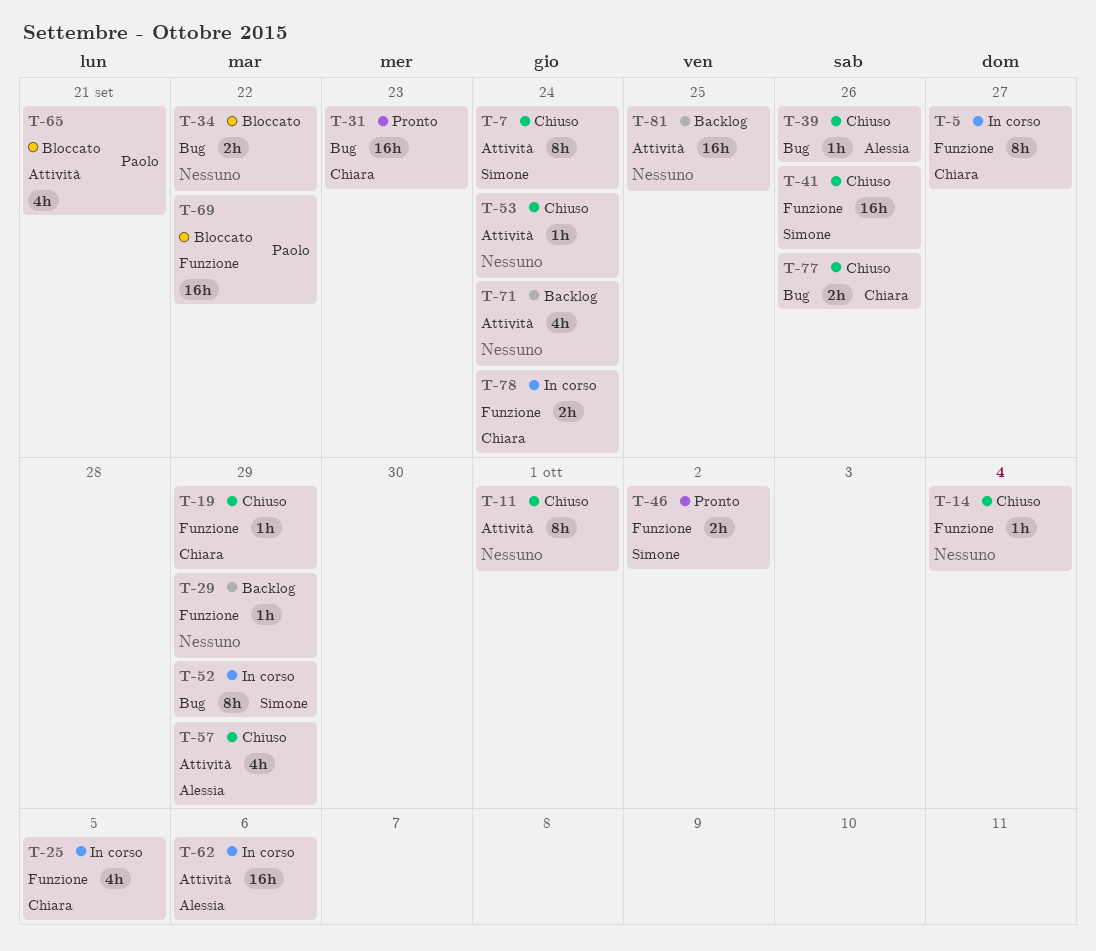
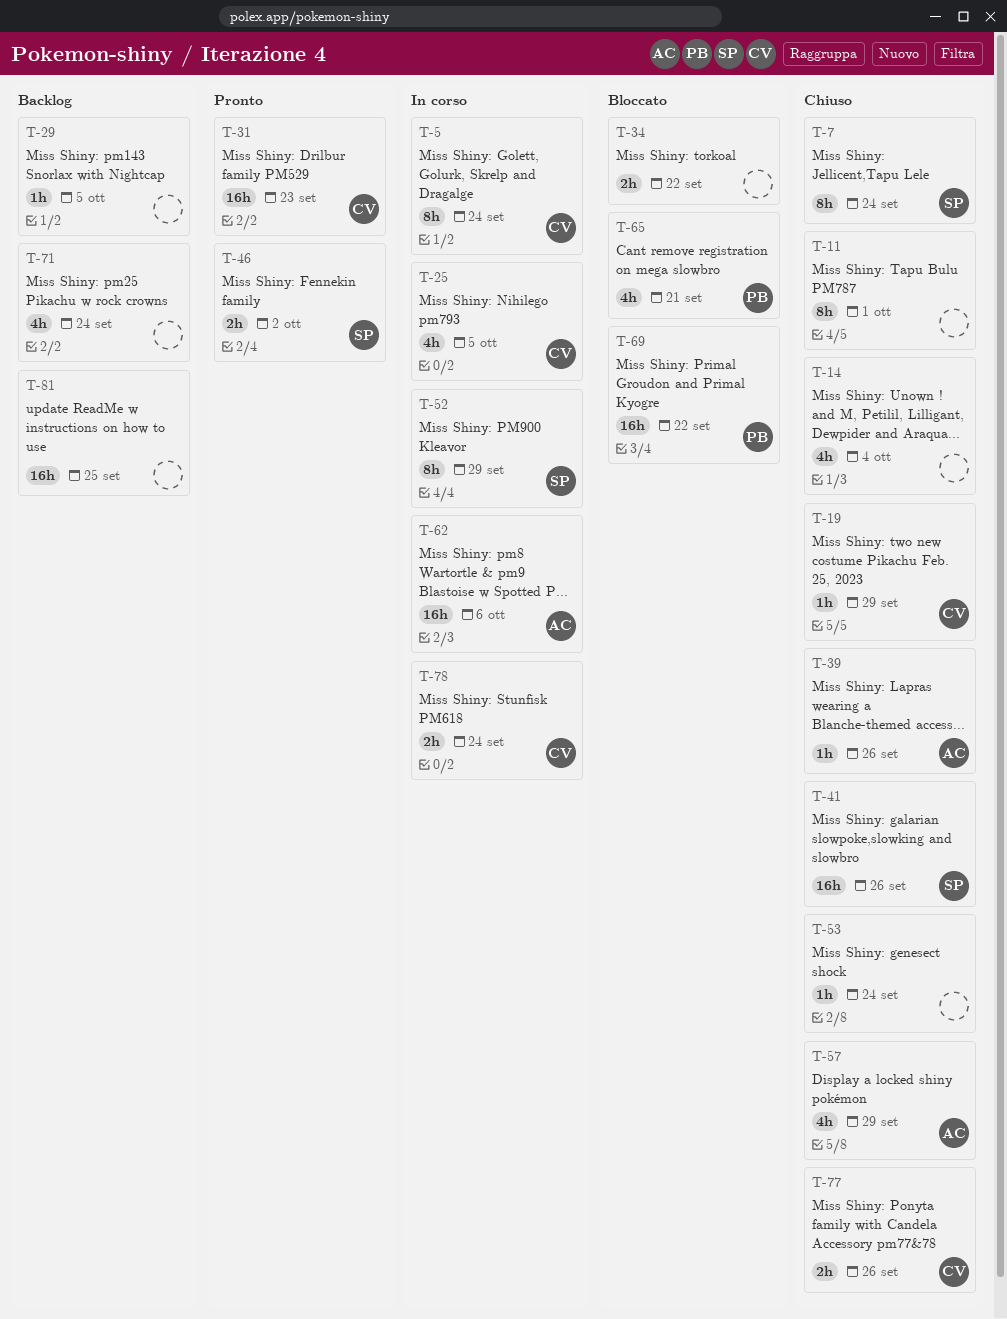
T-5, due: Sep 27 -> Sep 24
T-14, estimate: 1h -> 4h
T-29, due: Sep 29 -> Oct 5

